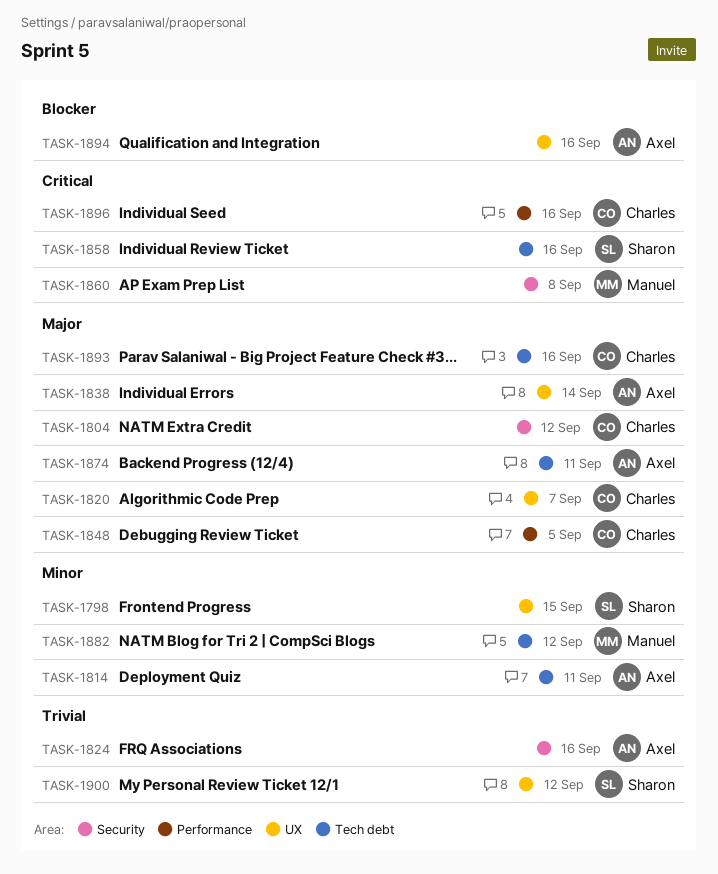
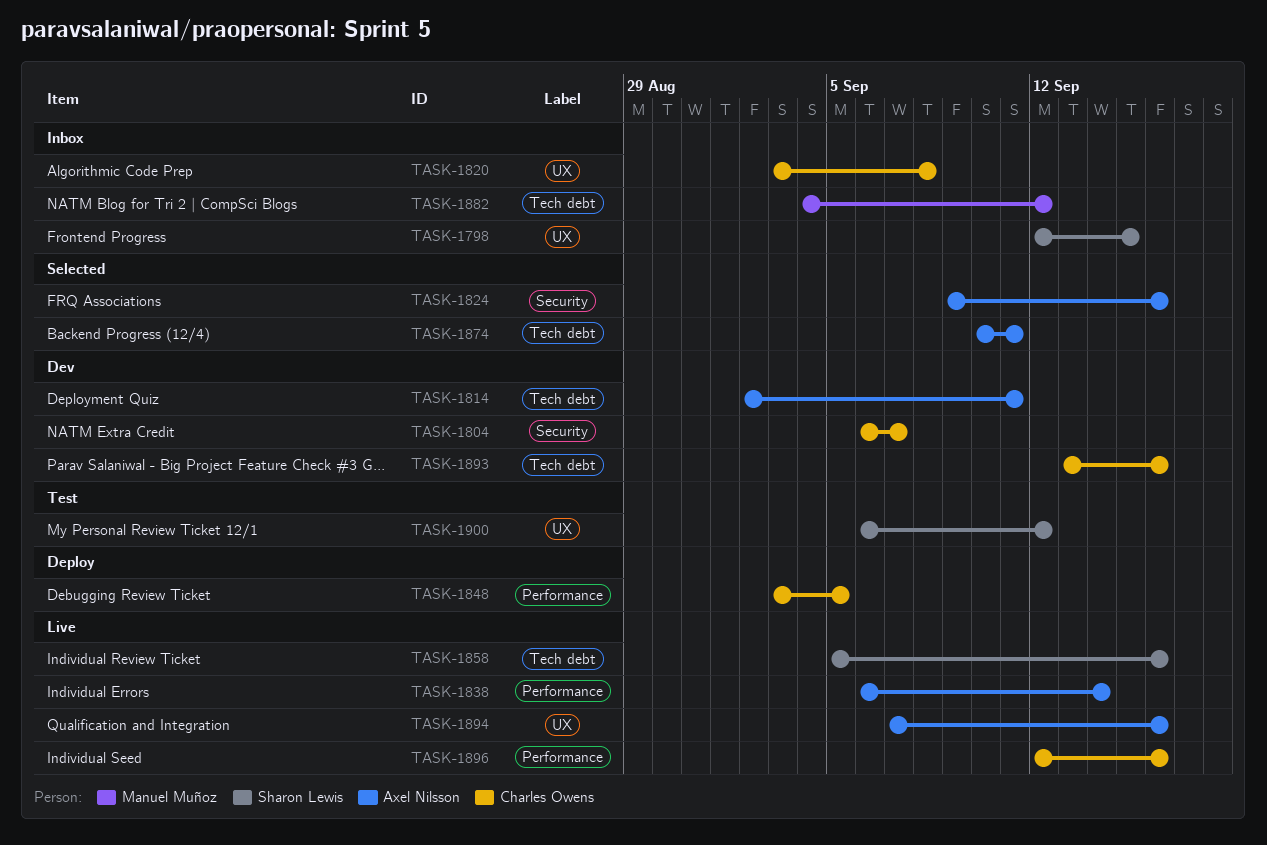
TASK-1804, due: Sep 12 -> Sep 7
TASK-1820, due: Sep 7 -> Sep 8
TASK-1838, label: UX -> Performance
TASK-1860: present -> none

